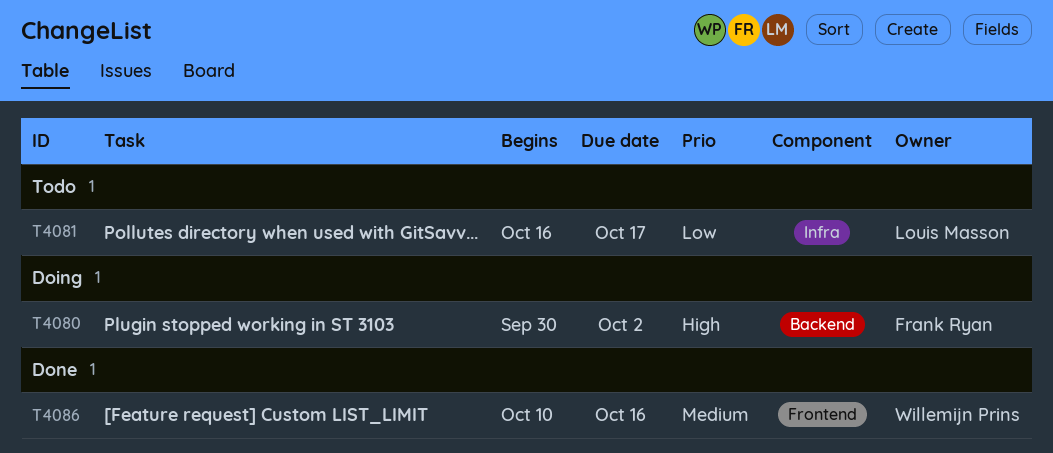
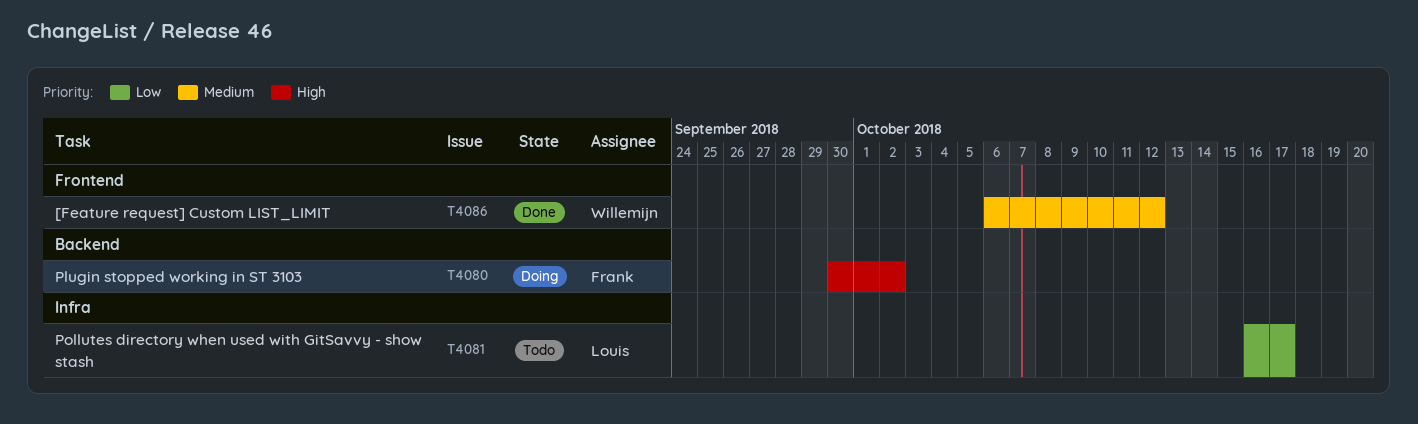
T4086, start: Oct 10 -> Oct 6
T4086, due: Oct 16 -> Oct 12

